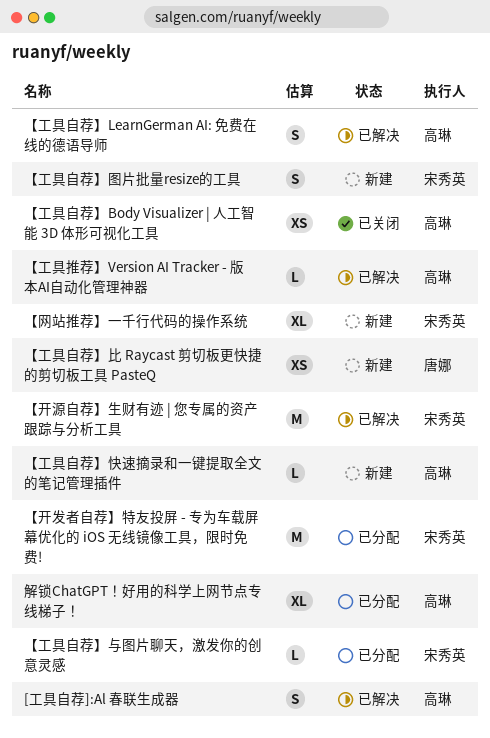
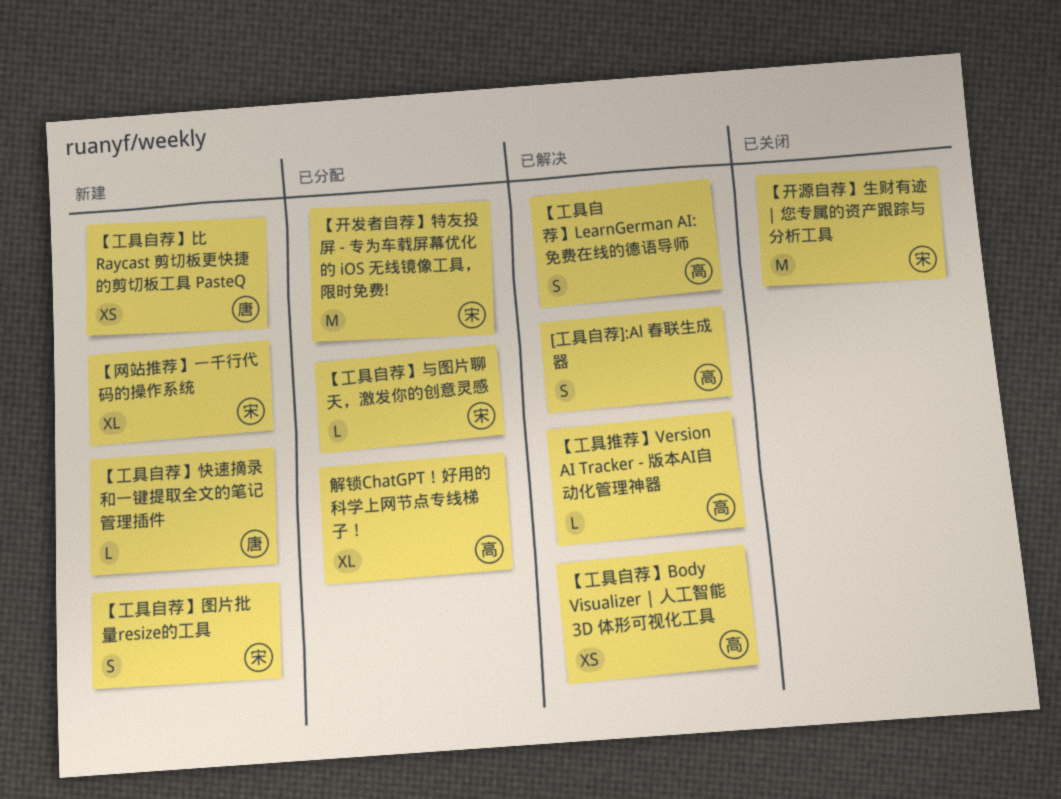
【工具自荐】Body Visualizer | 人工智能 3D 体形可视化工具, status: 已关闭 -> 已解决
【工具自荐】快速摘录和一键提取全文的笔记管理插件, owner: 高琳 -> 唐娜
【开源自荐】生财有迹 | 您专属的资产跟踪与分析工具, status: 已解决 -> 已关闭

